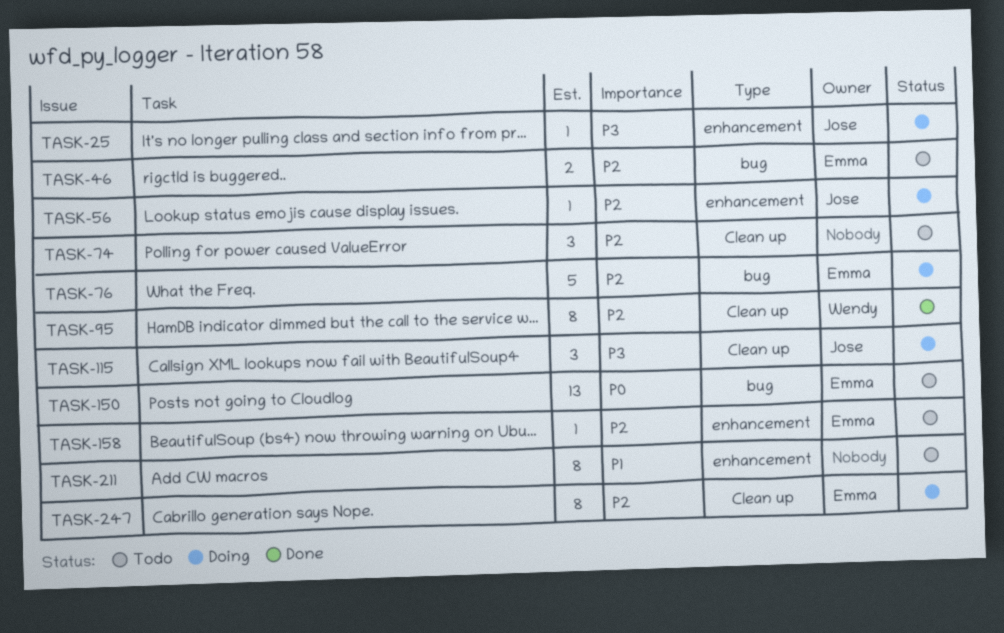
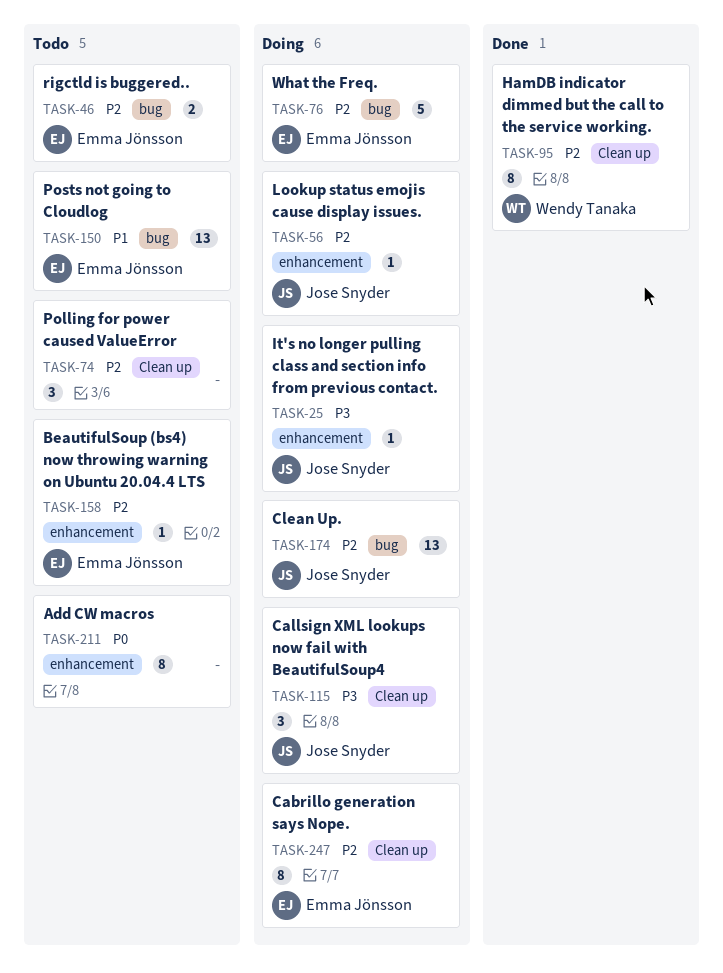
TASK-150, priority: P0 -> P1
TASK-174: none -> present
TASK-211, priority: P1 -> P0

